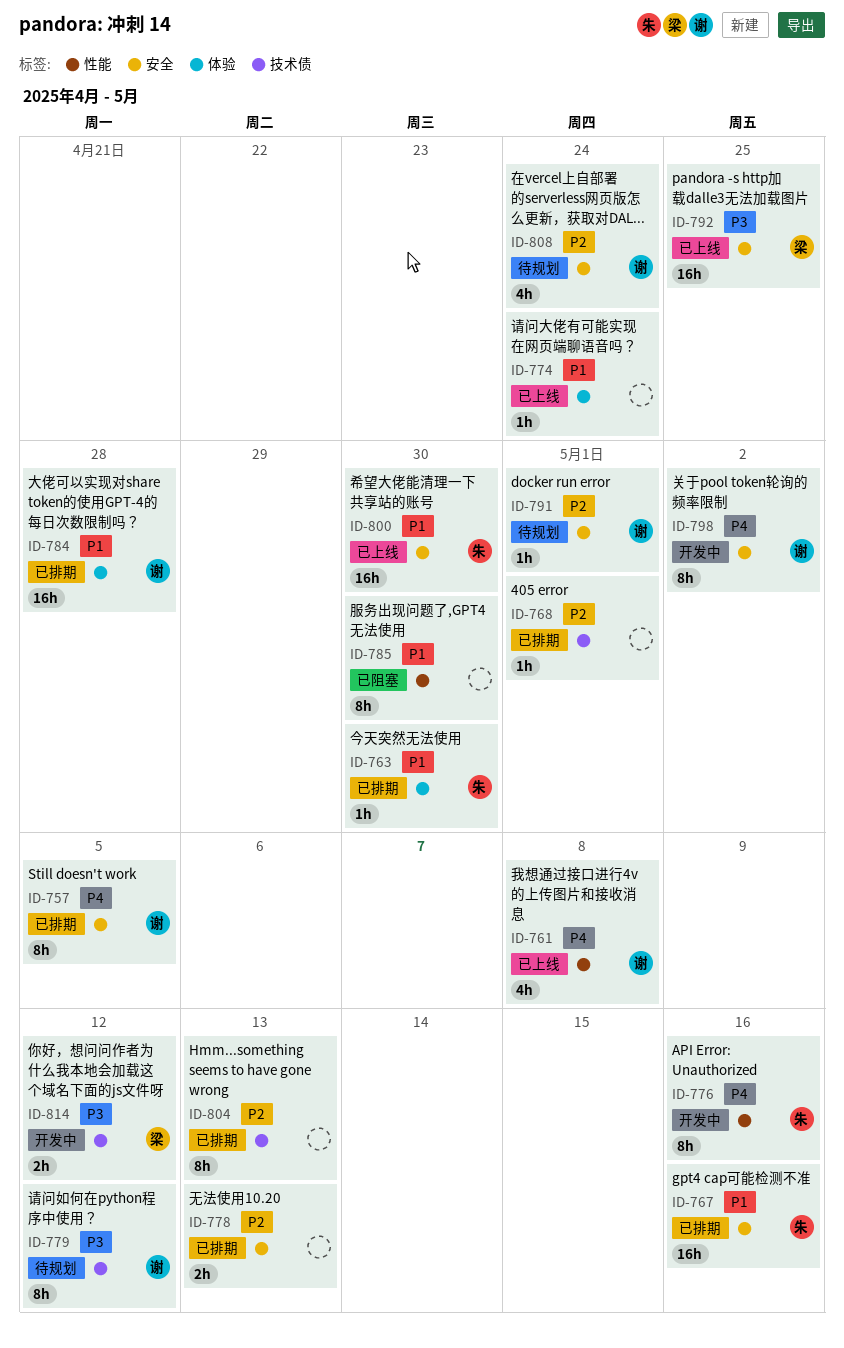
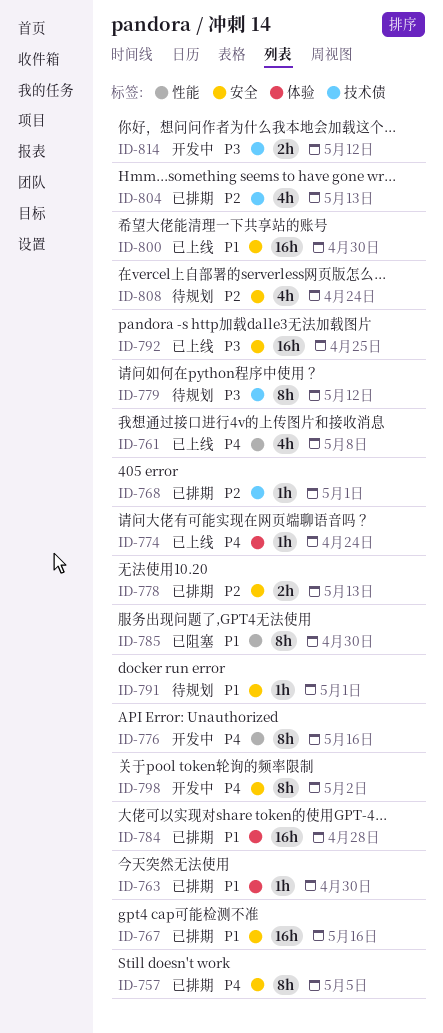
ID-774, priority: P1 -> P4
ID-791, priority: P2 -> P1
ID-804, estimate: 8h -> 4h

